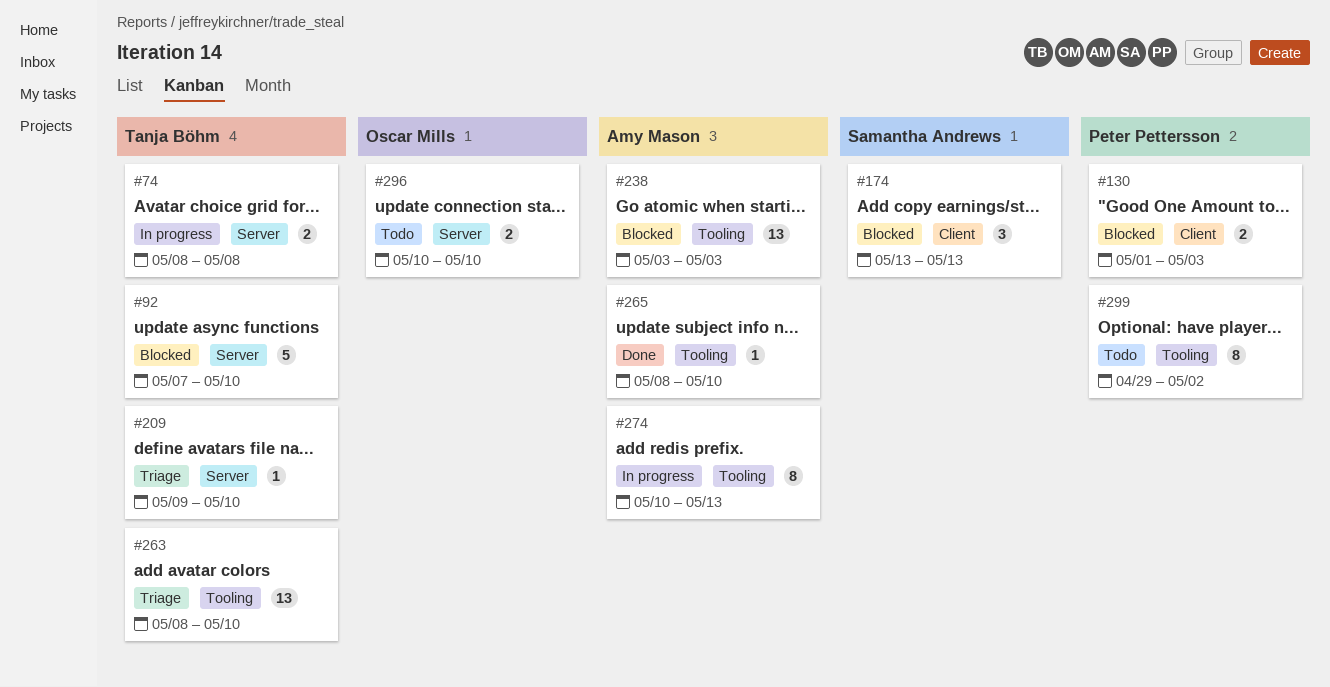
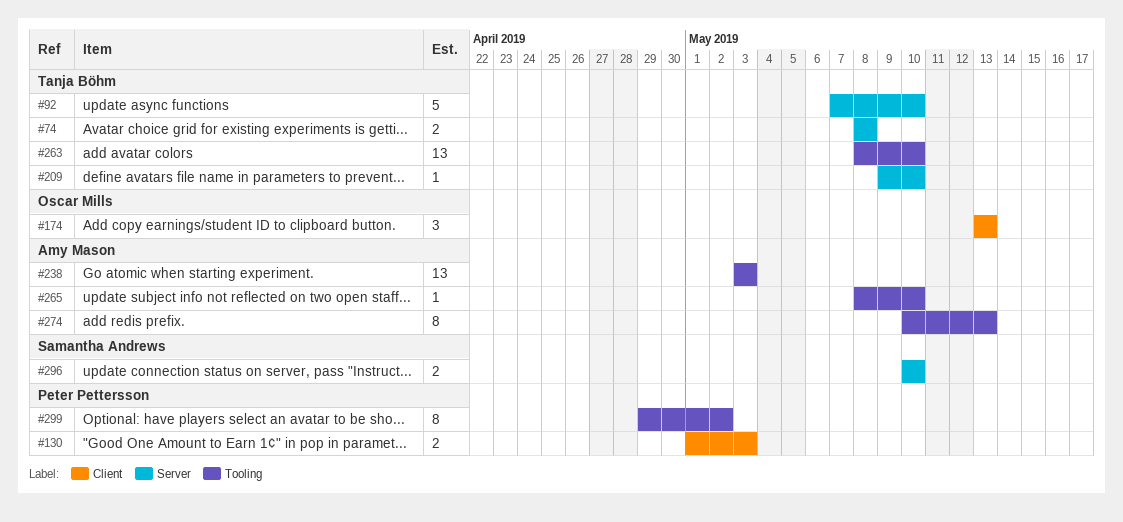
#174, owner: Samantha Andrews -> Oscar Mills
#296, owner: Oscar Mills -> Samantha Andrews

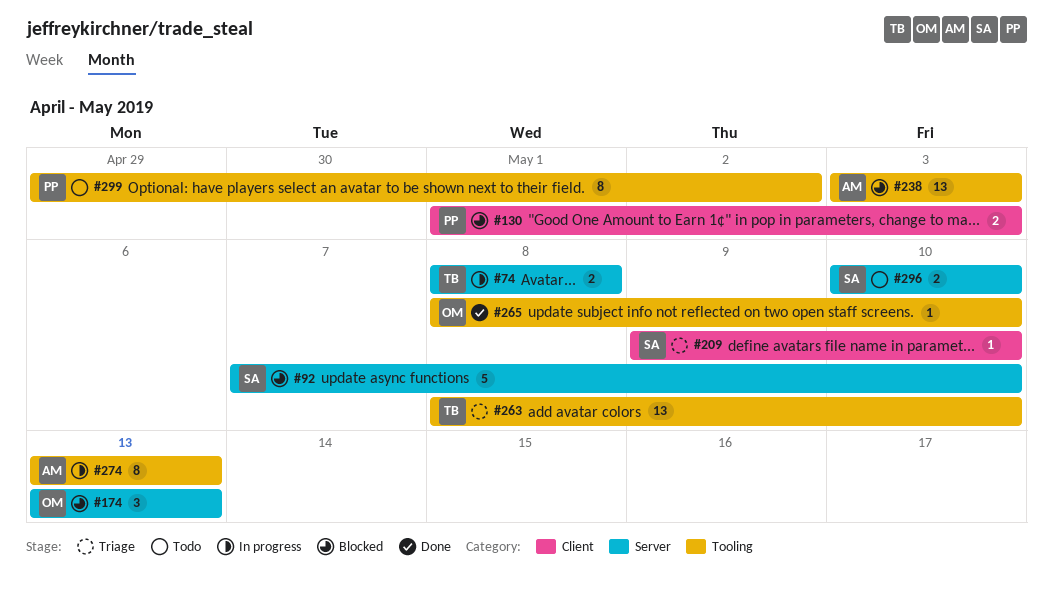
#92, owner: Tanja Böhm -> Samantha Andrews
#174, label: Client -> Server
#209, owner: Tanja Böhm -> Samantha Andrews
#209, label: Server -> Client
#265, owner: Amy Mason -> Oscar Mills
#274, start: May 10 -> May 13

